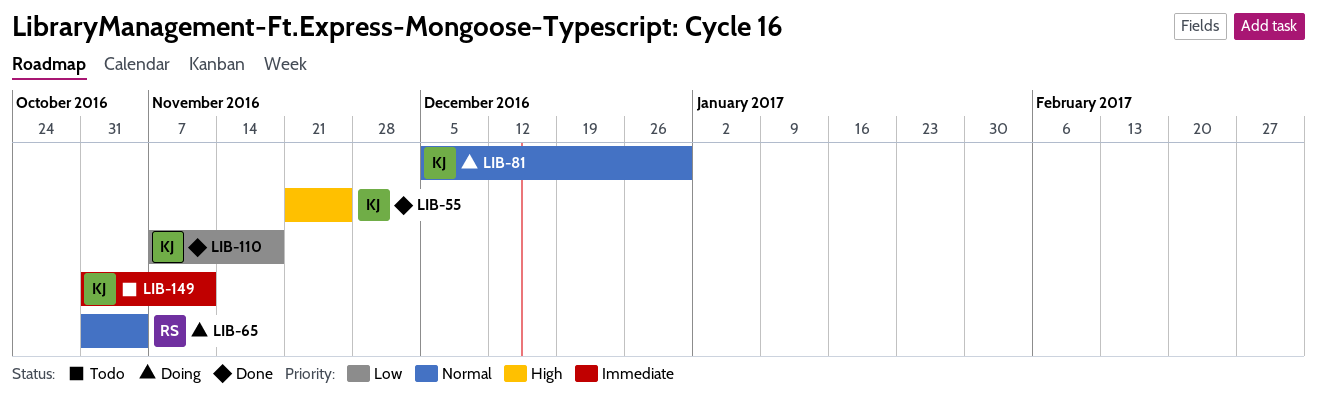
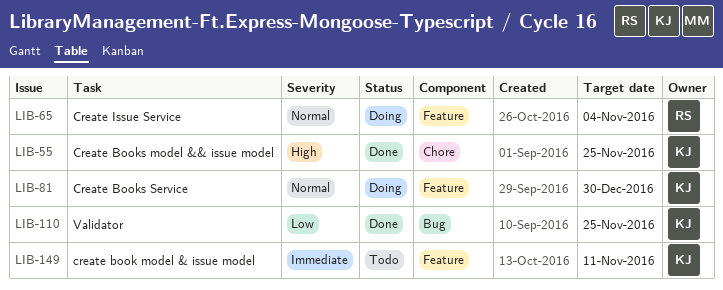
LIB-110, due: Nov 18 -> Nov 25

